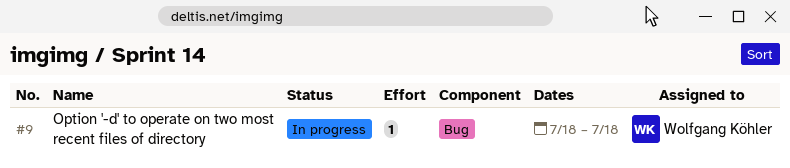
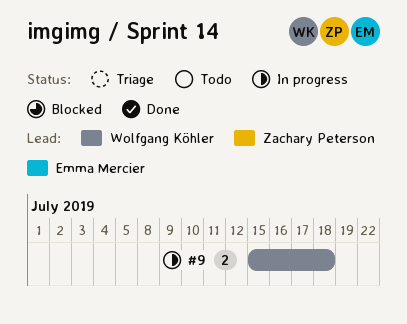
#9, estimate: 1 -> 2
#9, start: Jul 18 -> Jul 15

